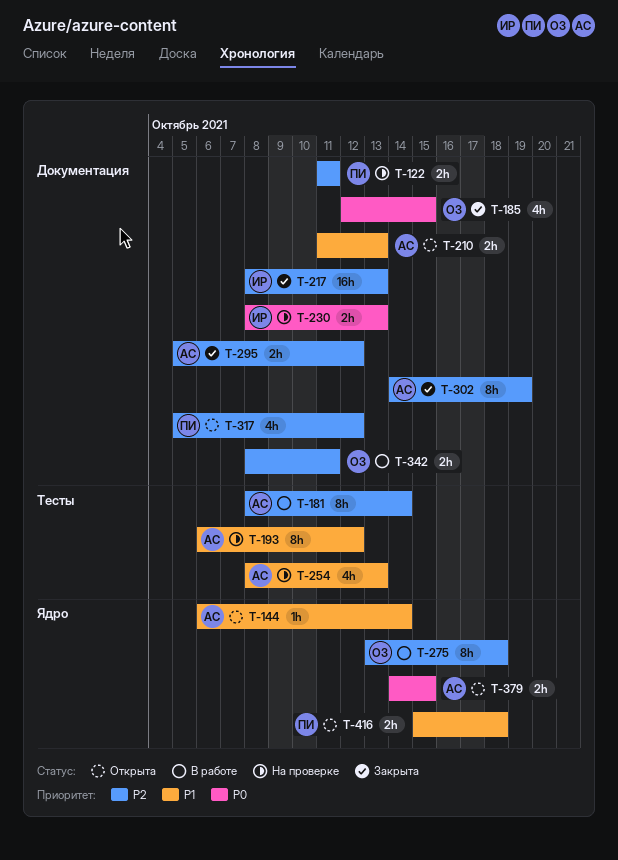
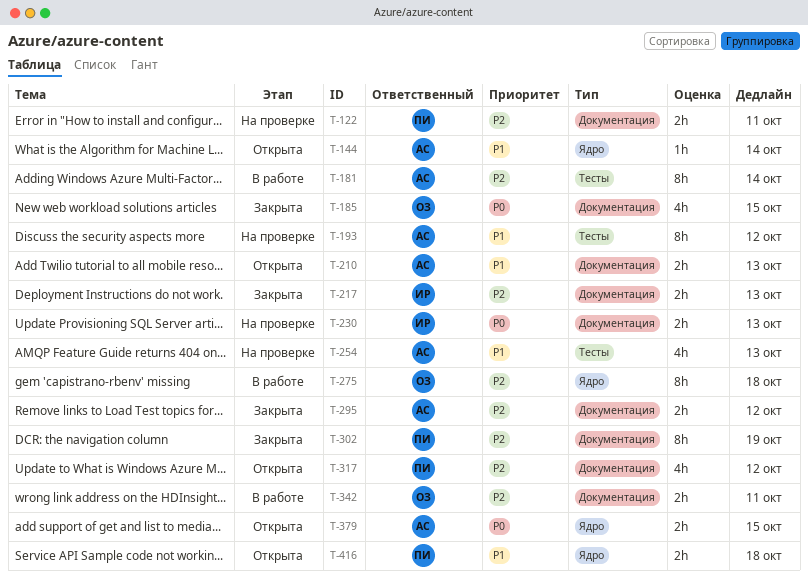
T-217, estimate: 16h -> 2h
T-302, owner: АС -> ПИ

